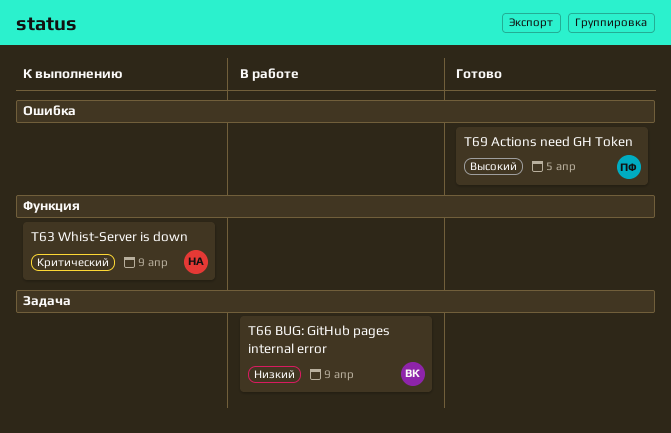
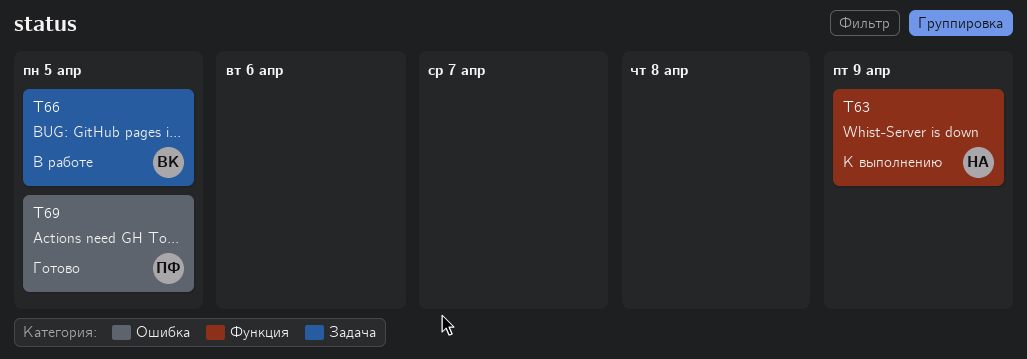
T66, due: Apr 9 -> Apr 5

